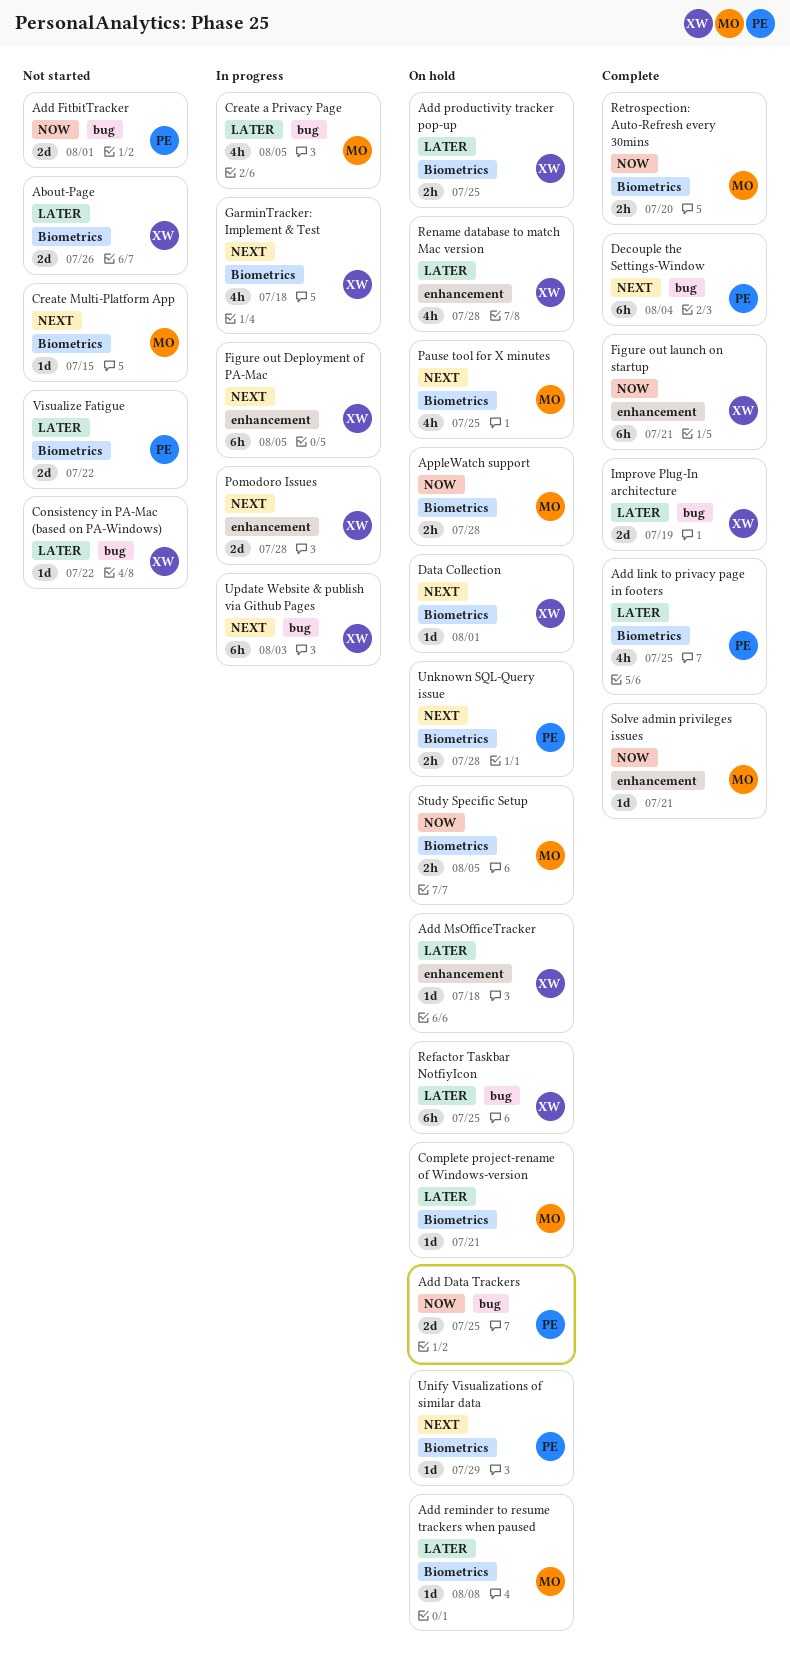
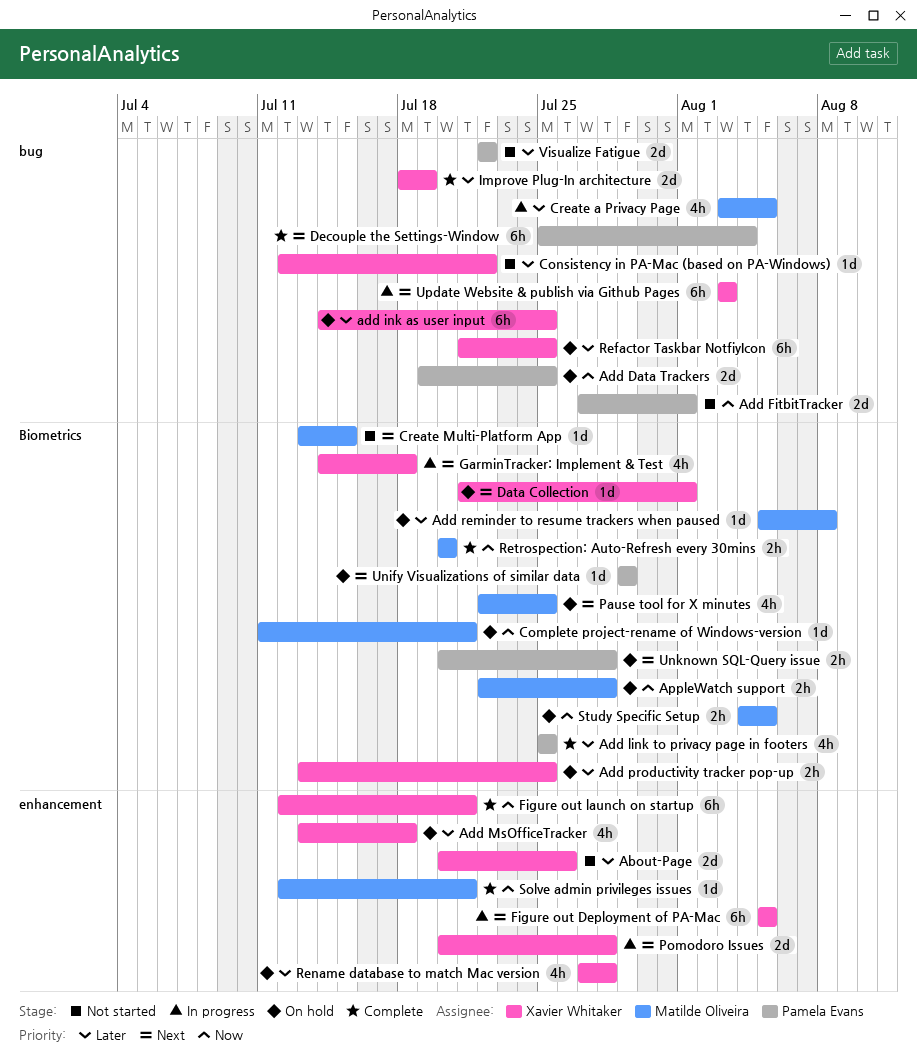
About-Page, label: Biometrics -> enhancement
add ink as user input: none -> present
Add MsOfficeTracker, estimate: 1d -> 4h
Complete project-rename of Windows-version, priority: Later -> Now
Visualize Fatigue, label: Biometrics -> bug

